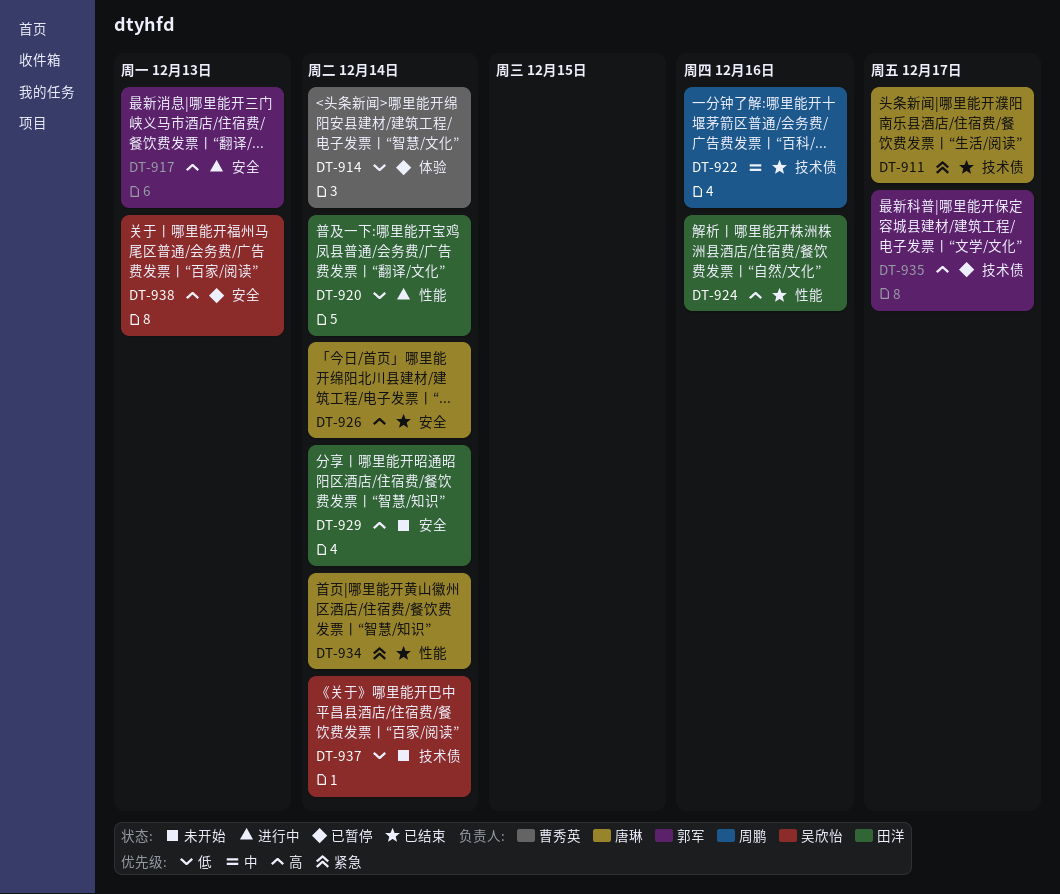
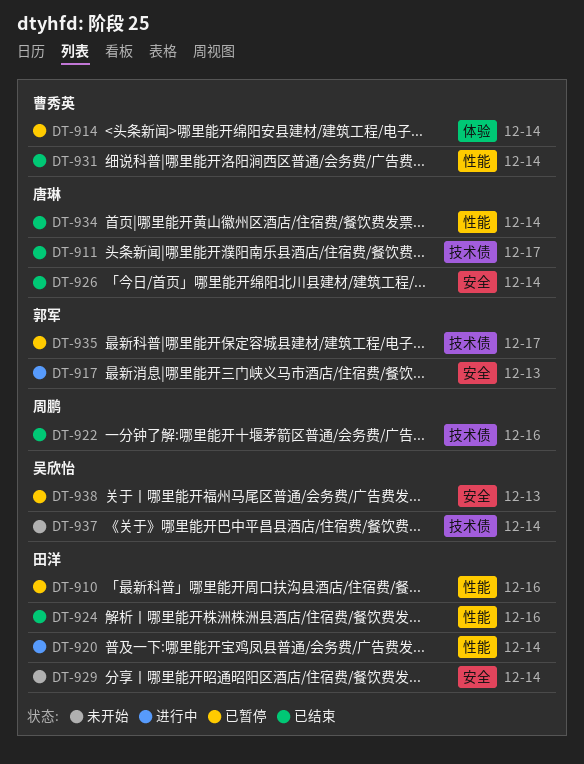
DT-910: none -> present
DT-931: none -> present

